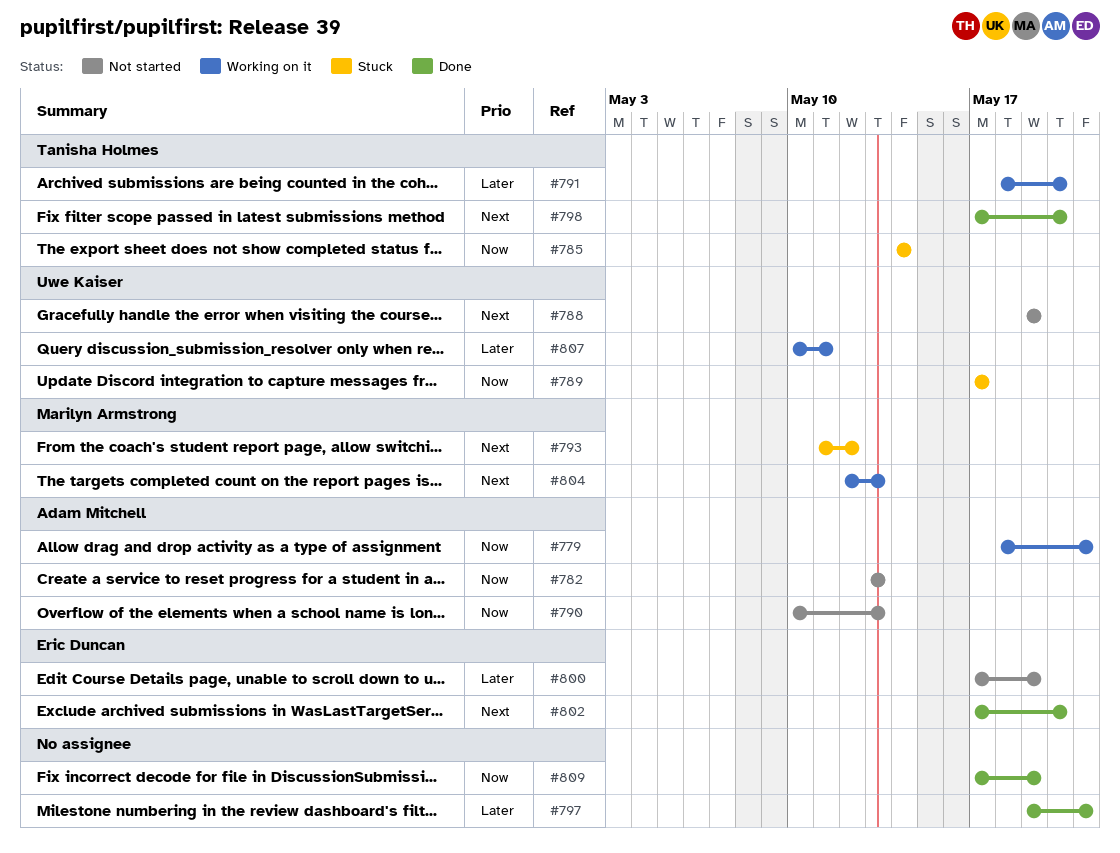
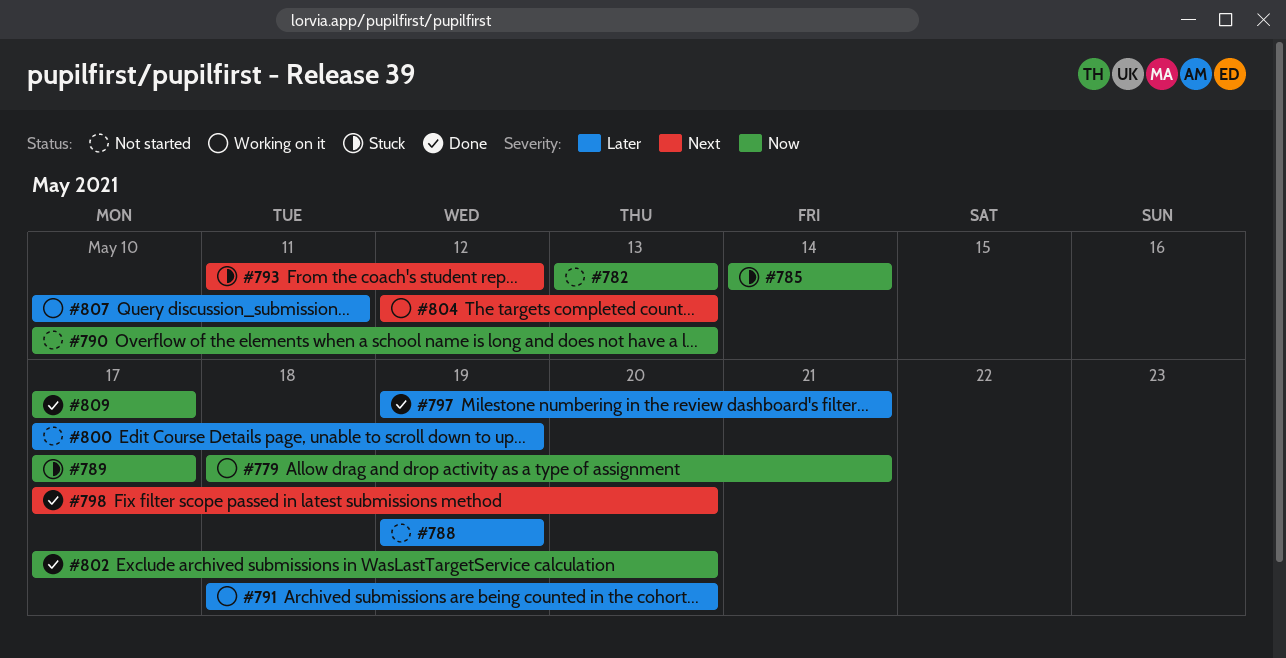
#788, priority: Next -> Later
#802, priority: Next -> Now
#809, due: May 19 -> May 17

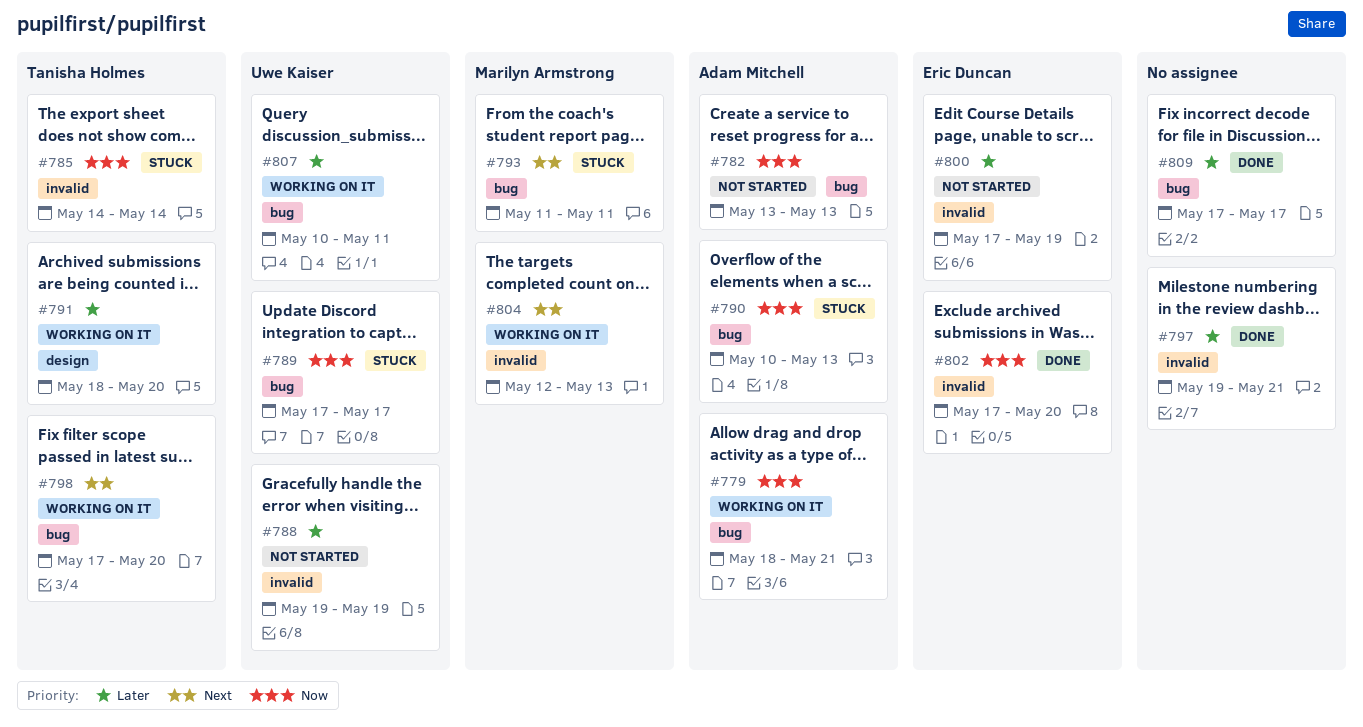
#790, status: Not started -> Stuck
#793, due: May 12 -> May 11
#798, status: Done -> Working on it
#809, priority: Now -> Later

